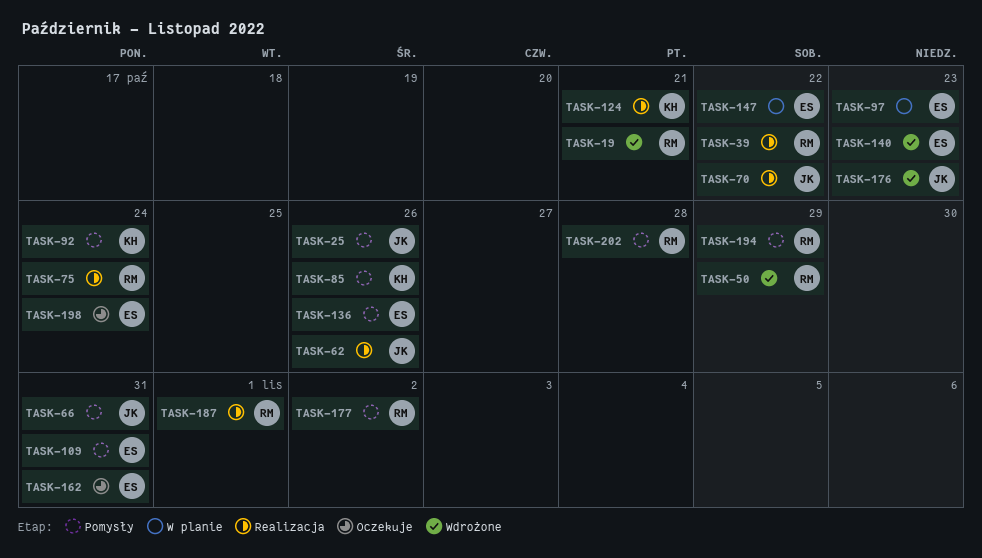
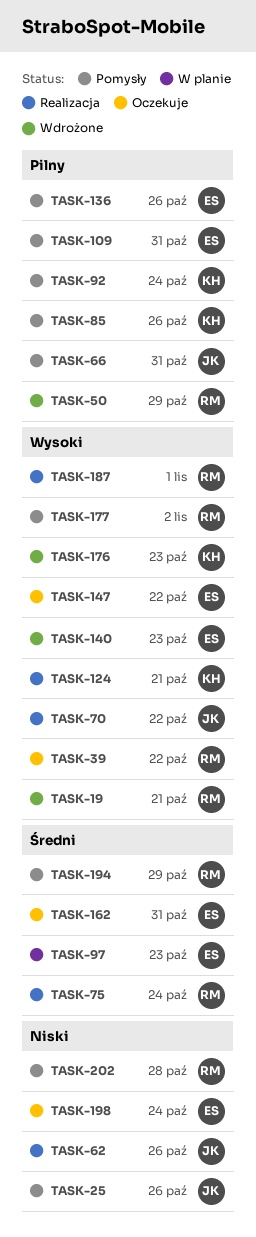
TASK-39, status: Realizacja -> Oczekuje
TASK-147, status: W planie -> Oczekuje
TASK-176, owner: JK -> KH

